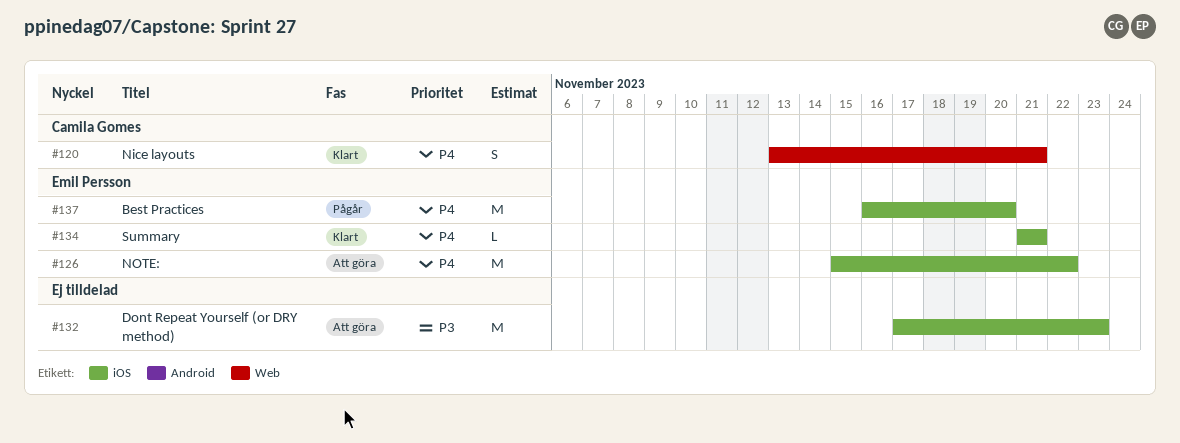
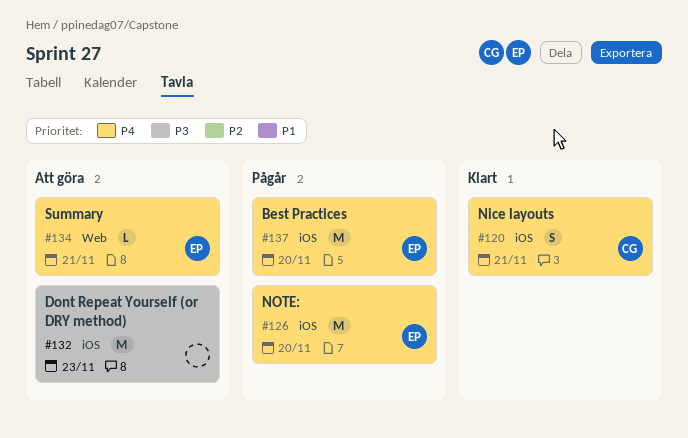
#120, label: Web -> iOS
#126, status: Att göra -> Pågår
#126, due: Nov 22 -> Nov 20
#134, status: Klart -> Att göra
#134, label: iOS -> Web

